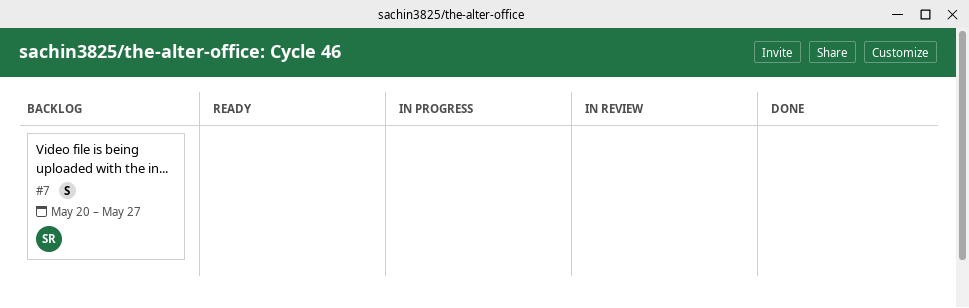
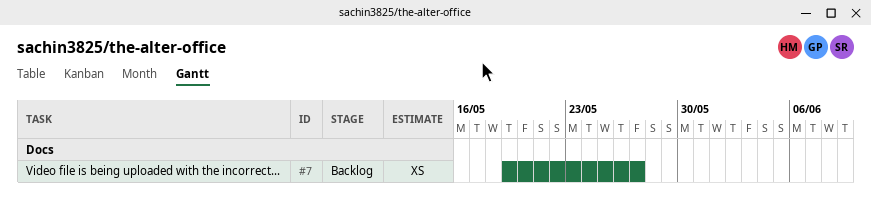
#7, estimate: S -> XS
#7, start: May 20 -> May 19

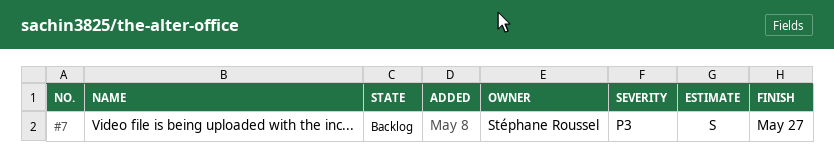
#7, estimate: XS -> S

